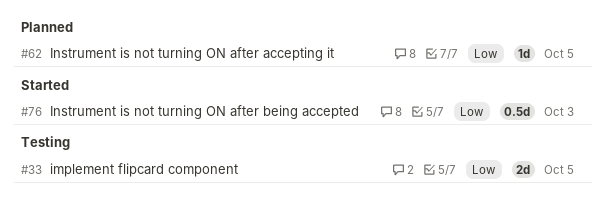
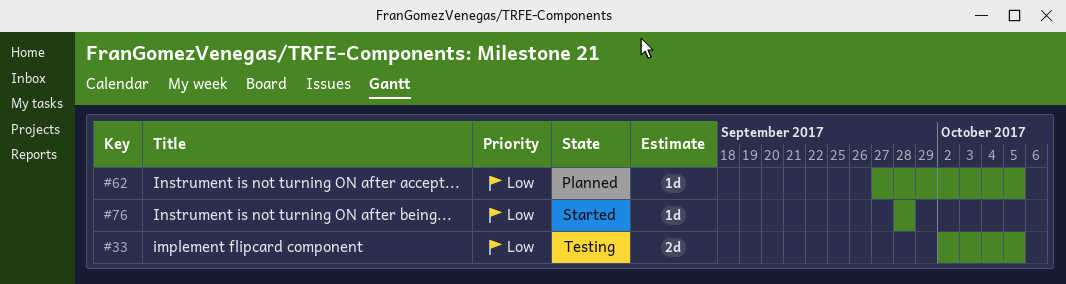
#76, estimate: 0.5d -> 1d
#76, due: Oct 3 -> Sep 28

